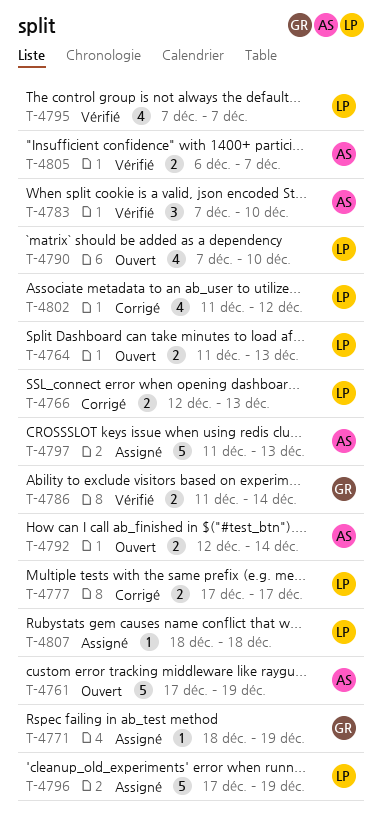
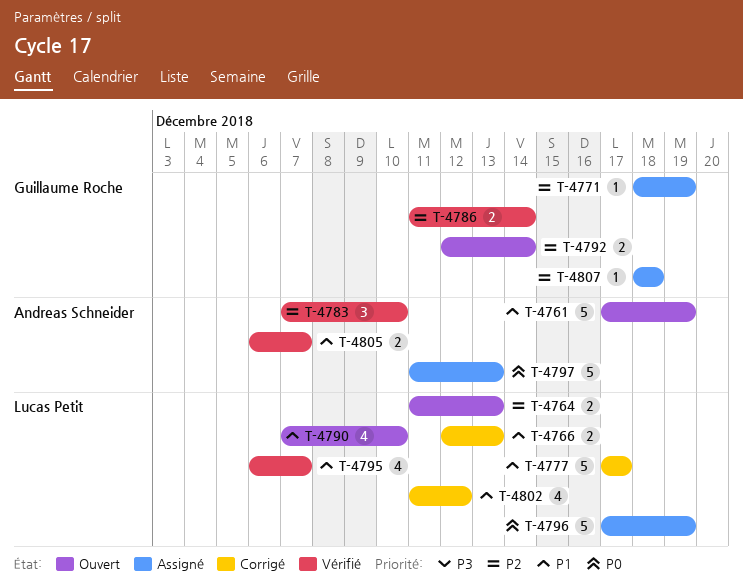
T-4777, estimate: 2 -> 5
T-4792, owner: Andreas Schneider -> Guillaume Roche
T-4795, start: Dec 7 -> Dec 6
T-4807, owner: Lucas Petit -> Guillaume Roche

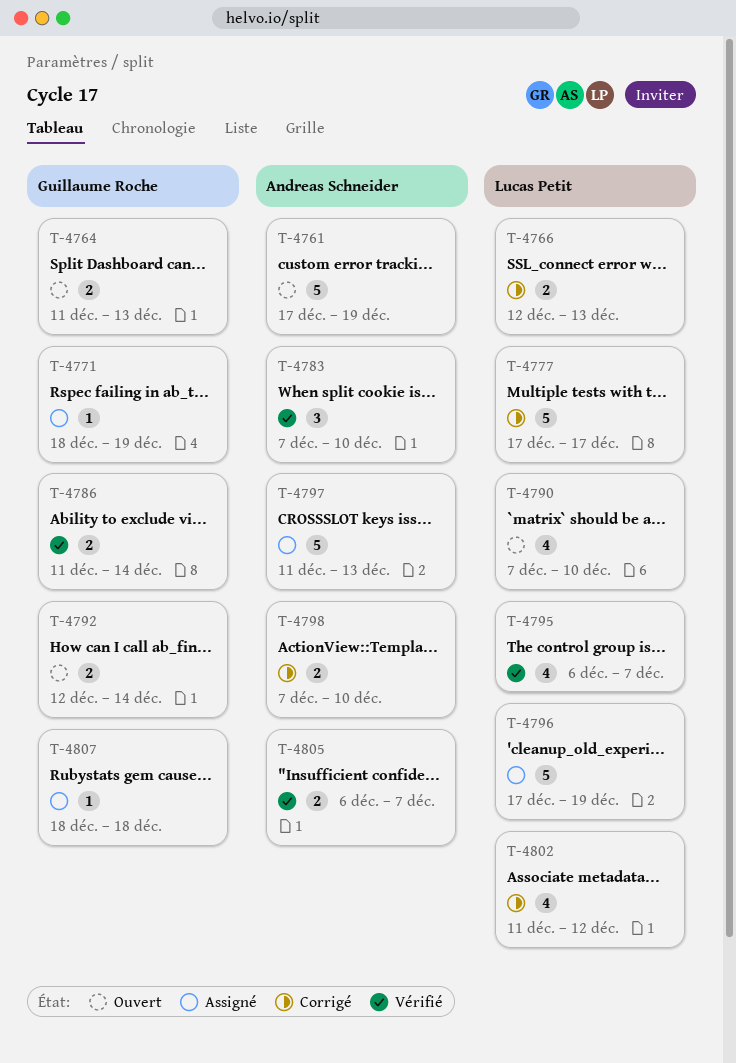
T-4764, owner: Lucas Petit -> Guillaume Roche
T-4798: none -> present

